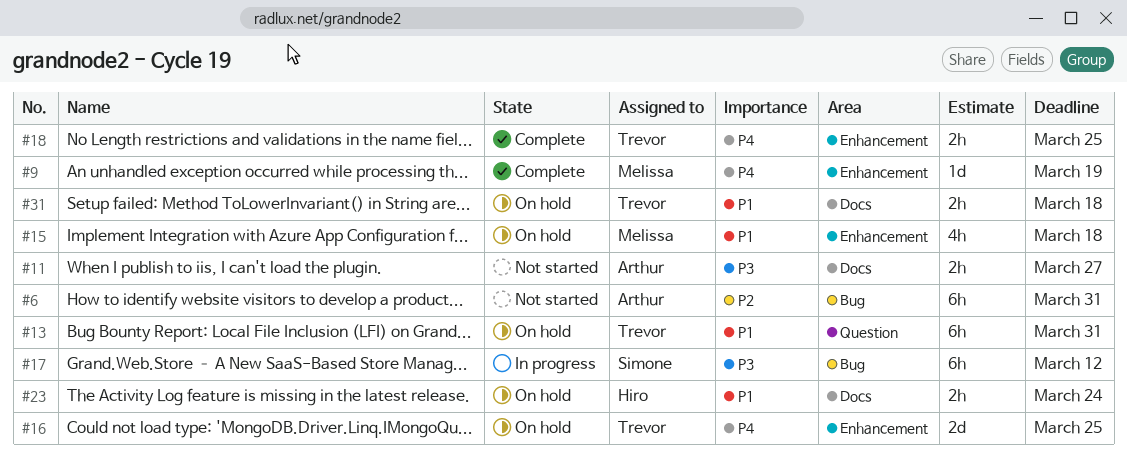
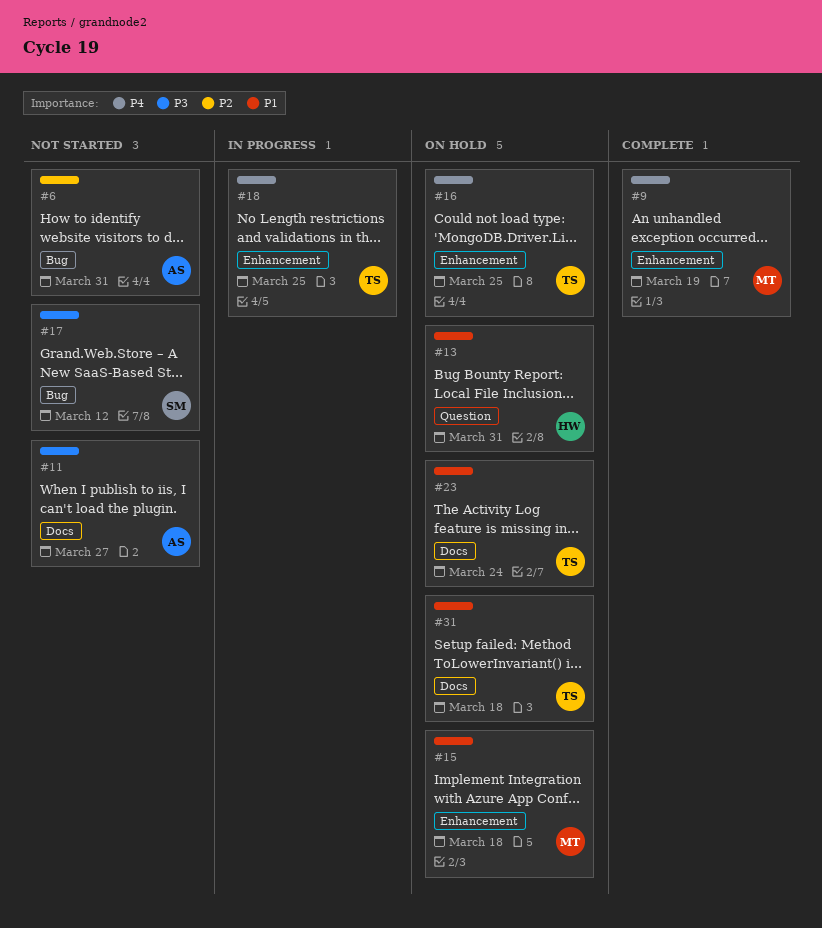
#13, owner: Trevor -> Hiro
#17, status: In progress -> Not started
#18, status: Complete -> In progress
#23, owner: Hiro -> Trevor

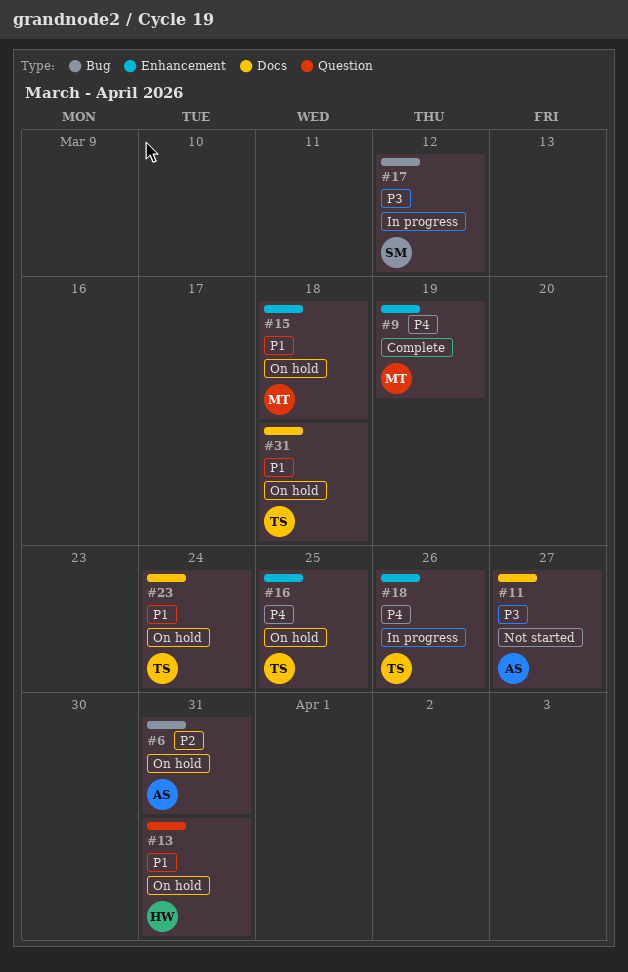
#6, status: Not started -> On hold
#17, status: Not started -> In progress
#18, due: Mar 25 -> Mar 26

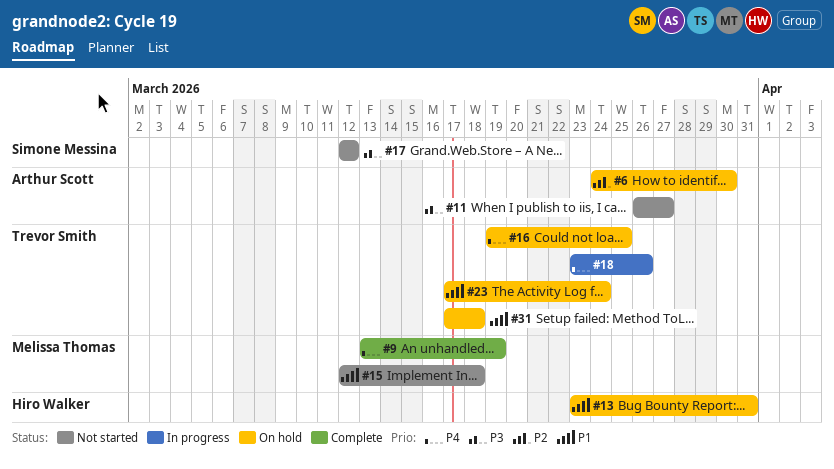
#6, due: Mar 31 -> Mar 30
#15, status: On hold -> Not started
#17, status: In progress -> Not started

